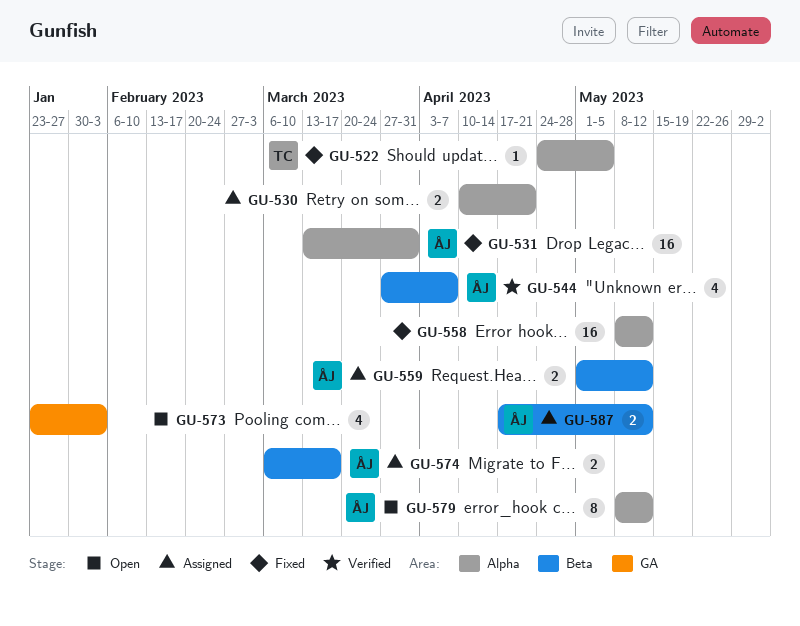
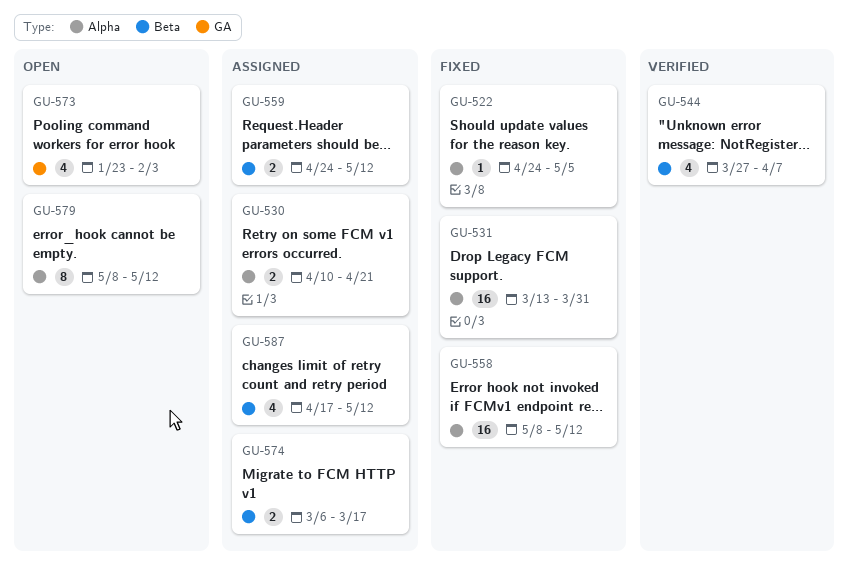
GU-559, start: May 1 -> Apr 24
GU-587, estimate: 2 -> 4

